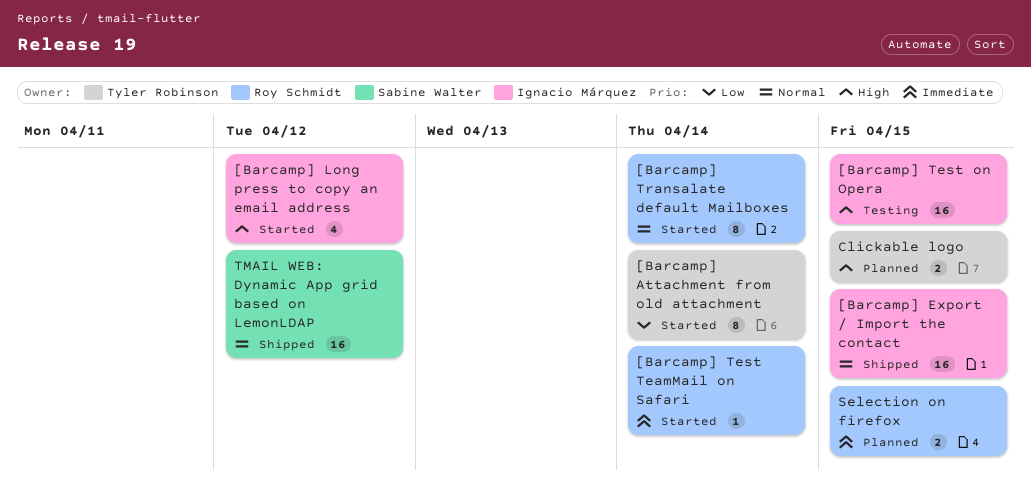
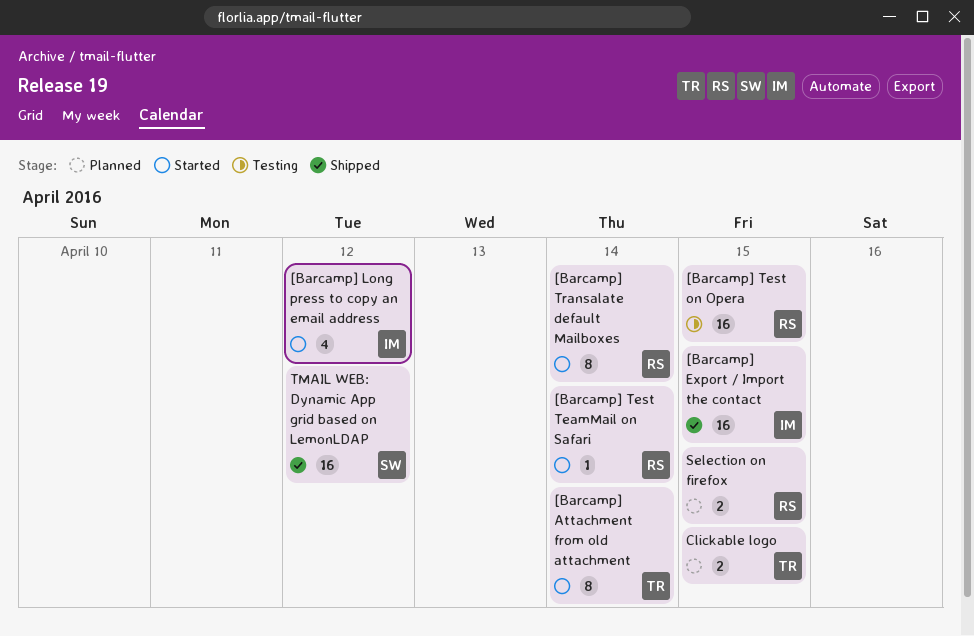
[Barcamp] Test on Opera, owner: Ignacio Márquez -> Roy Schmidt

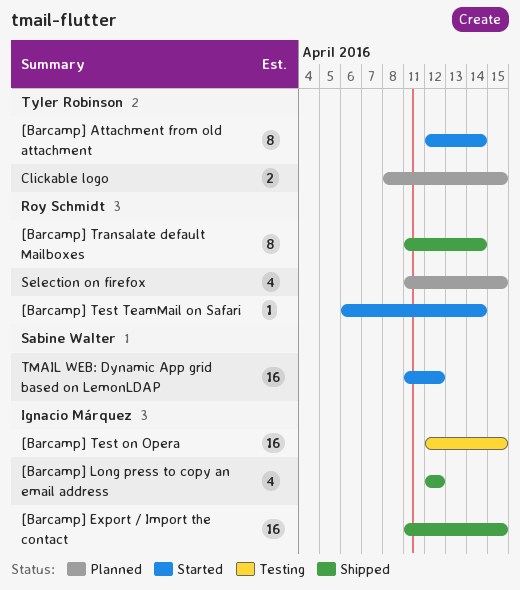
[Barcamp] Long press to copy an email address, status: Started -> Shipped
[Barcamp] Test on Opera, owner: Roy Schmidt -> Ignacio Márquez
[Barcamp] Transalate default Mailboxes, status: Started -> Shipped
Selection on firefox, estimate: 2 -> 4
TMAIL WEB: Dynamic App grid based on LemonLDAP, status: Shipped -> Started

